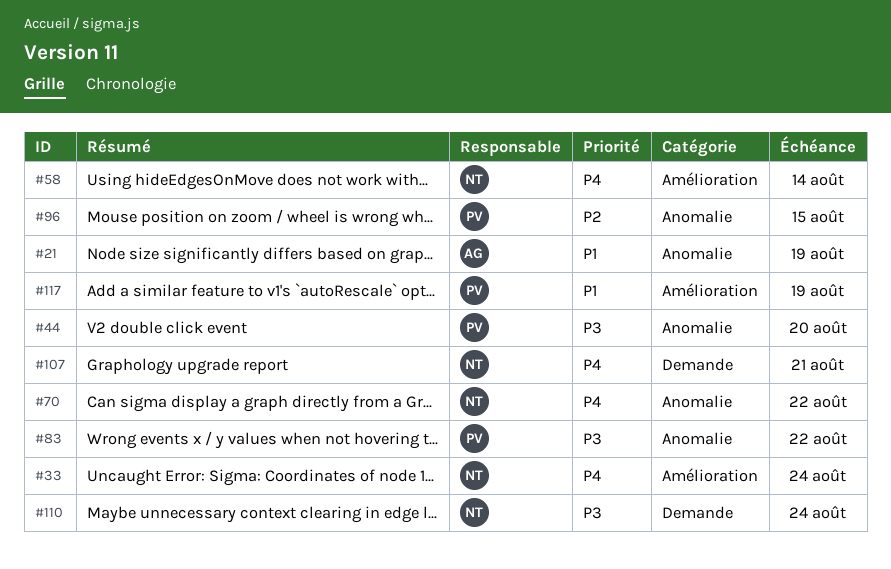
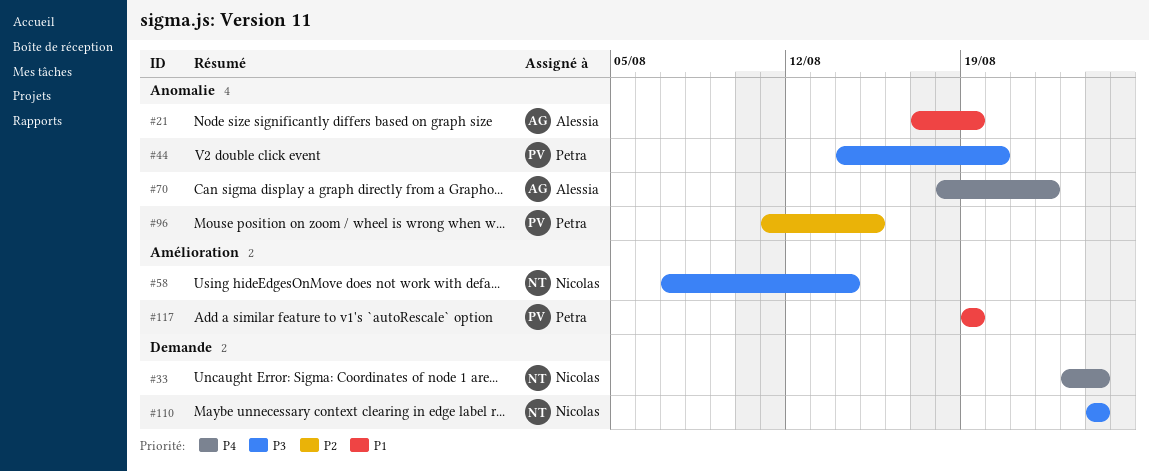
#33, label: Amélioration -> Demande
#58, priority: P4 -> P3
#70, owner: Nicolas -> Alessia
#83: present -> none
#107: present -> none

